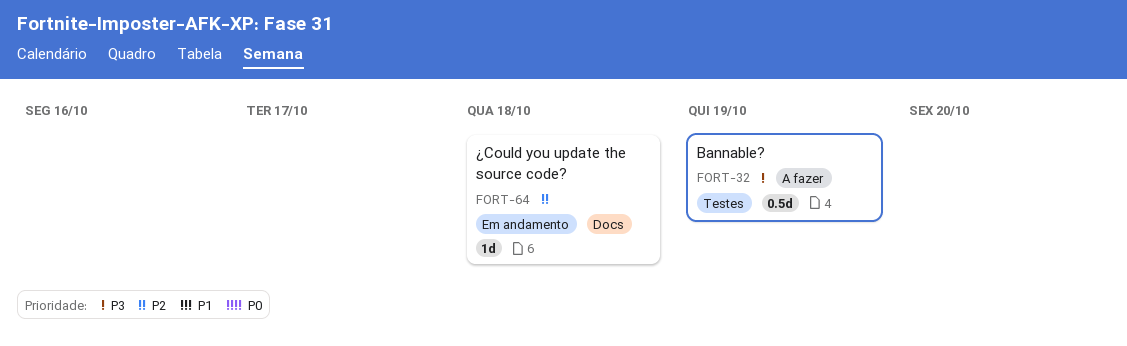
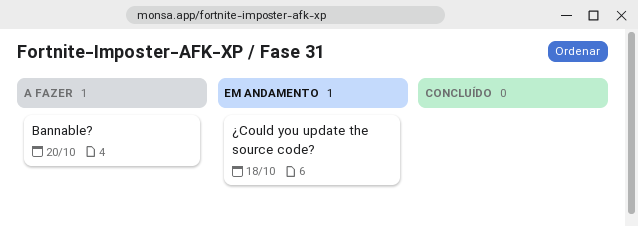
Bannable?, due: Oct 19 -> Oct 20

